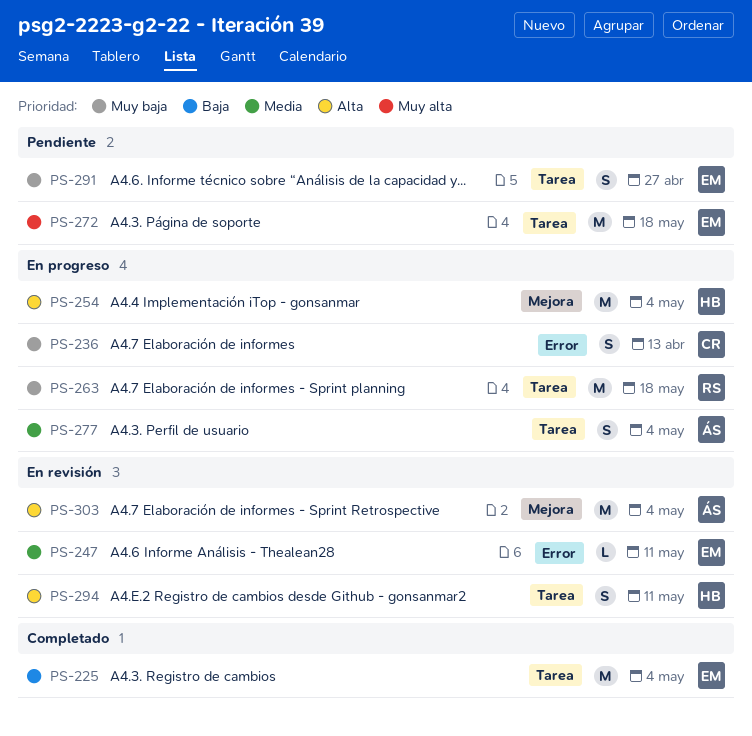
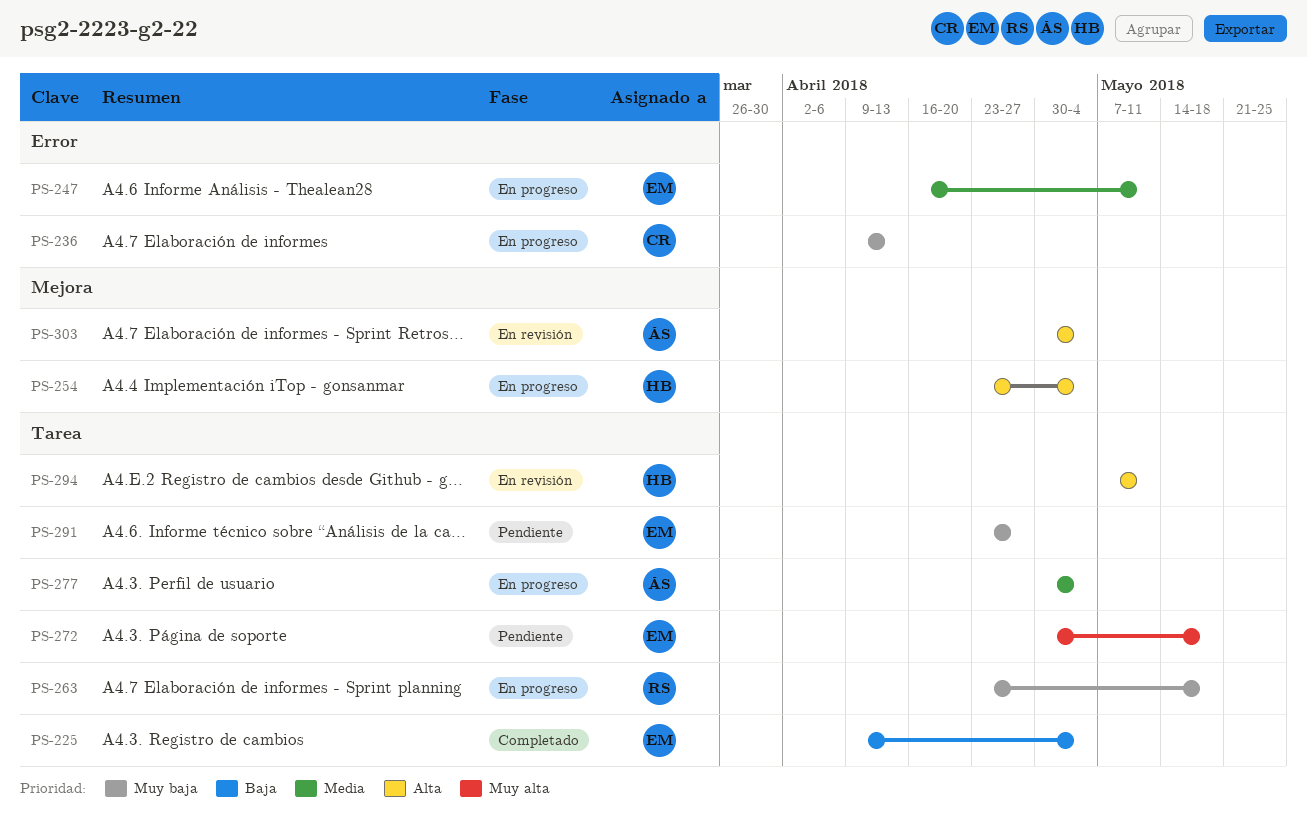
PS-247, status: En revisión -> En progreso

